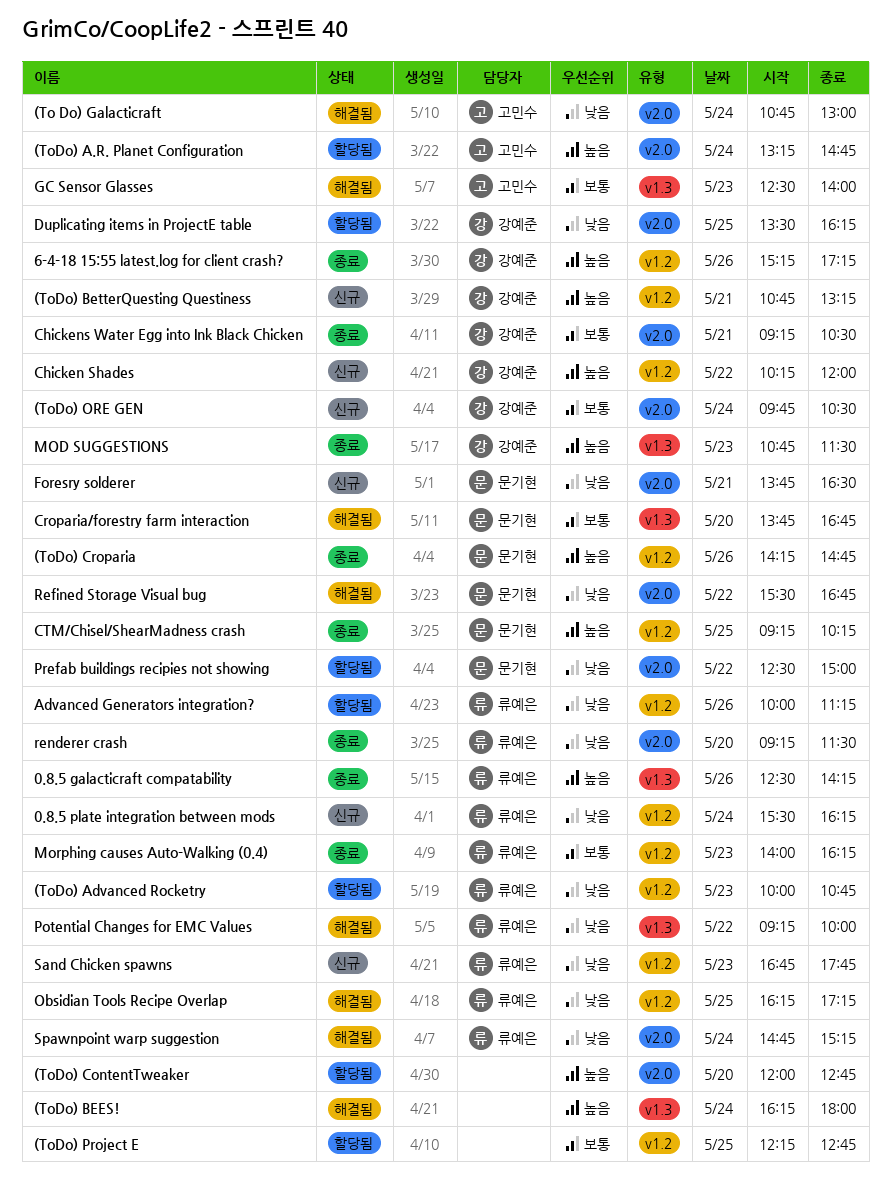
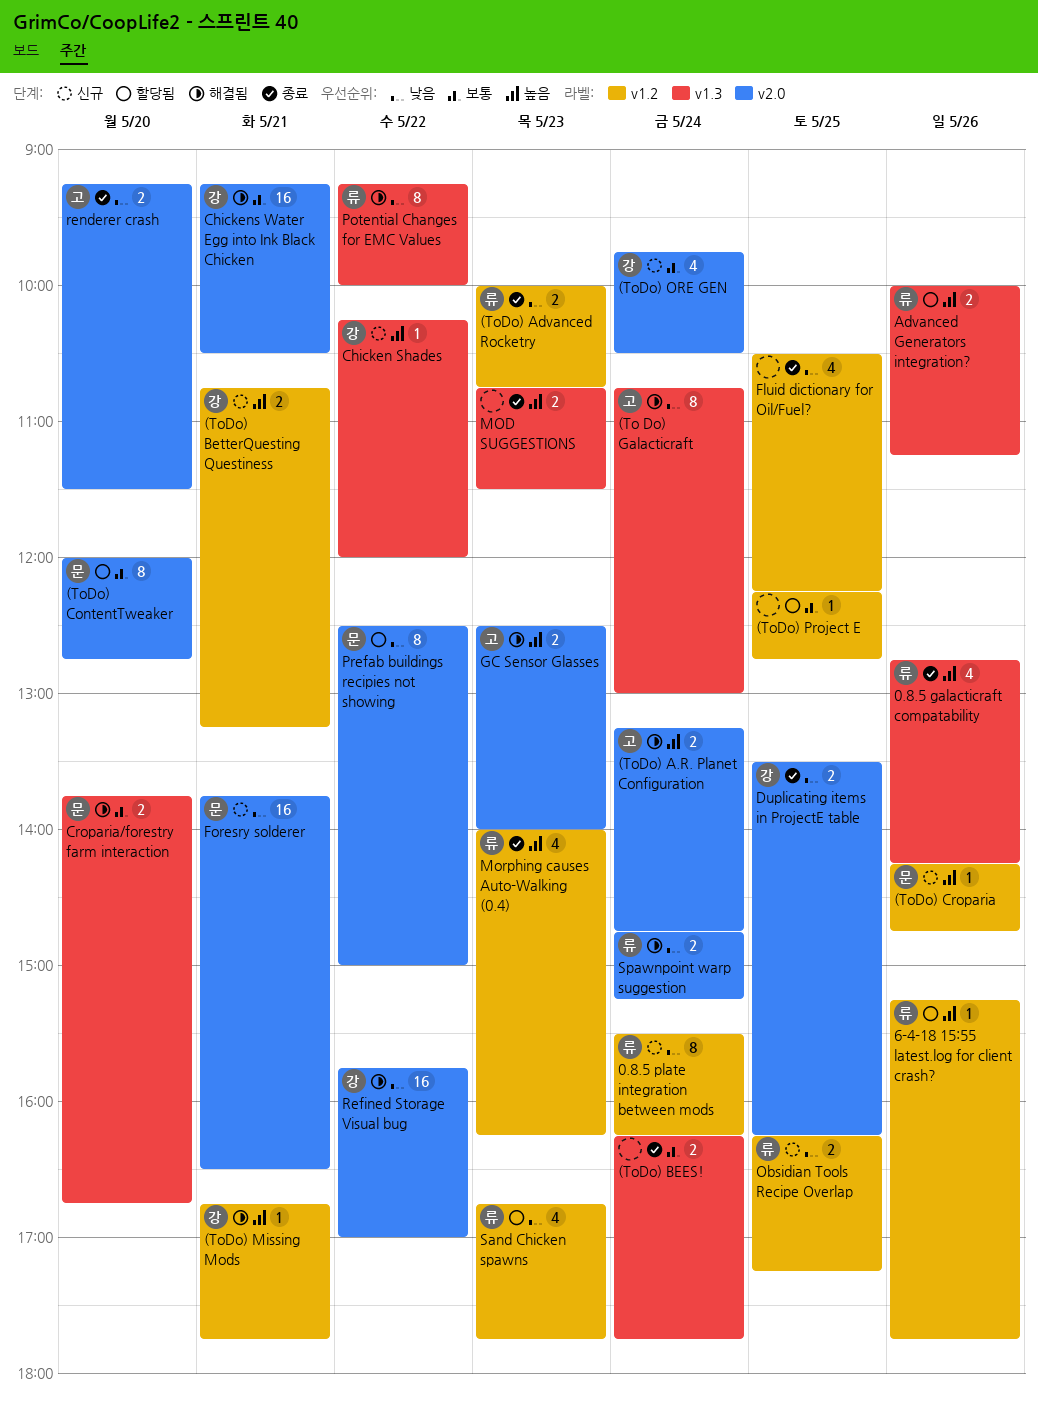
(To Do) Galacticraft, label: v2.0 -> v1.3
(ToDo) A.R. Planet Configuration, status: 할당됨 -> 해결됨
(ToDo) Advanced Rocketry, status: 할당됨 -> 종료
(ToDo) BEES!, status: 해결됨 -> 종료
(ToDo) BEES!, priority: 높음 -> 보통
(ToDo) BEES!, ends: 18:00 -> 17:45
(ToDo) ContentTweaker, owner: none -> 문기현
(ToDo) ContentTweaker, priority: 높음 -> 보통
(ToDo) Croparia, status: 종료 -> 신규
(ToDo) Missing Mods: none -> present
0.8.5 galacticraft compatability, begins: 12:30 -> 12:45
6-4-18 15:55 latest.log for client crash?, status: 종료 -> 할당됨
6-4-18 15:55 latest.log for client crash?, owner: 강예준 -> 류예은
6-4-18 15:55 latest.log for client crash?, ends: 17:15 -> 17:45
Advanced Generators integration?, priority: 낮음 -> 높음
Advanced Generators integration?, label: v1.2 -> v1.3
Chicken Shades, label: v1.2 -> v1.3
Chickens Water Egg into Ink Black Chicken, status: 종료 -> 해결됨
CTM/Chisel/ShearMadness crash: present -> none
Duplicating items in ProjectE table, status: 할당됨 -> 종료
Fluid dictionary for Oil/Fuel?: none -> present
GC Sensor Glasses, priority: 보통 -> 높음
GC Sensor Glasses, label: v1.3 -> v2.0
MOD SUGGESTIONS, owner: 강예준 -> none
Morphing causes Auto-Walking (0.4), priority: 보통 -> 높음
Obsidian Tools Recipe Overlap, status: 해결됨 -> 신규
Refined Storage Visual bug, owner: 문기현 -> 강예준
Refined Storage Visual bug, begins: 15:30 -> 15:45
Refined Storage Visual bug, ends: 16:45 -> 17:00
renderer crash, owner: 류예은 -> 고민수
Sand Chicken spawns, status: 신규 -> 할당됨

